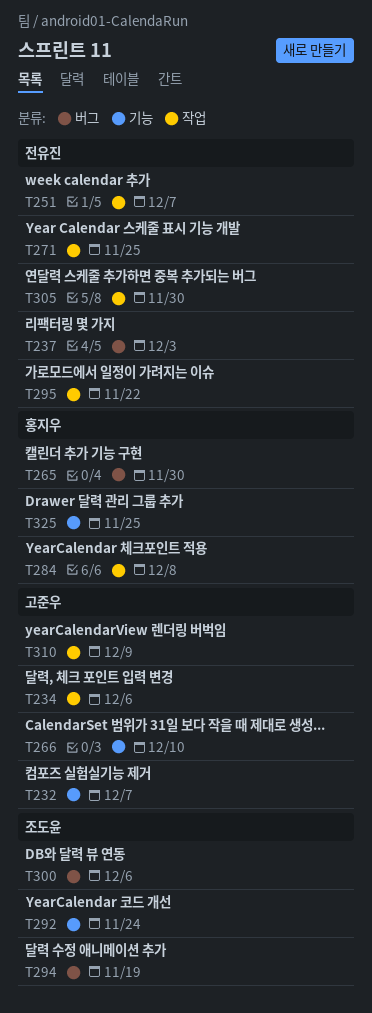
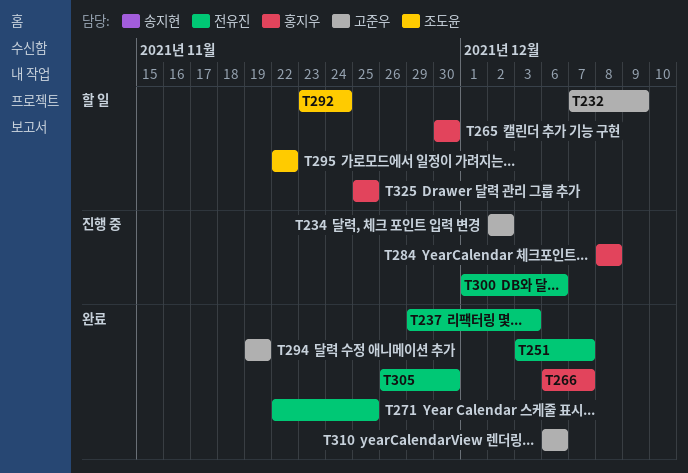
T232, due: Dec 7 -> Dec 9
T234, due: Dec 6 -> Dec 2
T266, owner: 고준우 -> 홍지우
T266, due: Dec 10 -> Dec 7
T294, owner: 조도윤 -> 고준우
T295, owner: 전유진 -> 조도윤
T300, owner: 조도윤 -> 전유진
T310, due: Dec 9 -> Dec 6

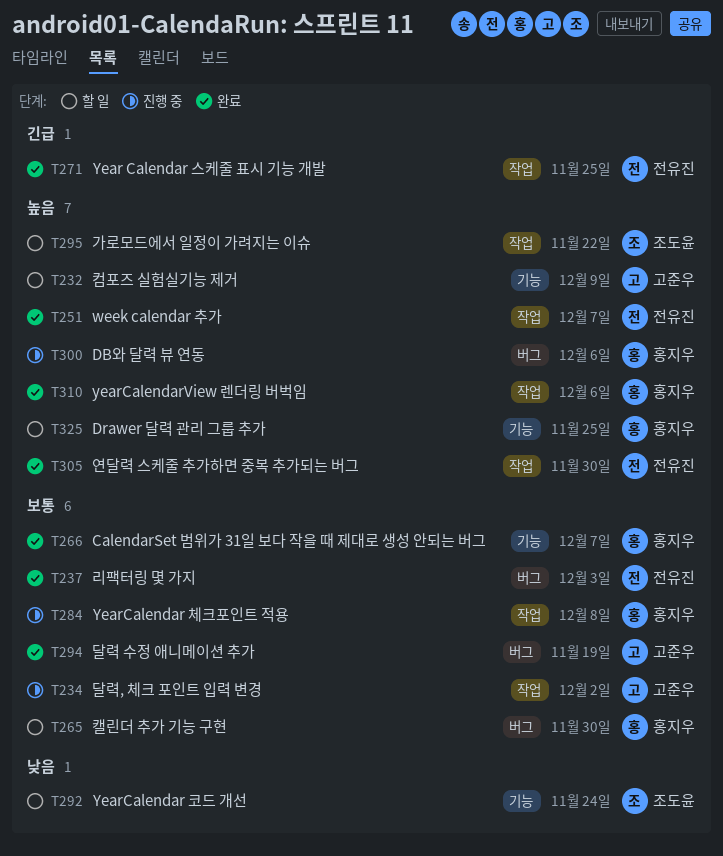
T300, owner: 전유진 -> 홍지우
T310, owner: 고준우 -> 홍지우

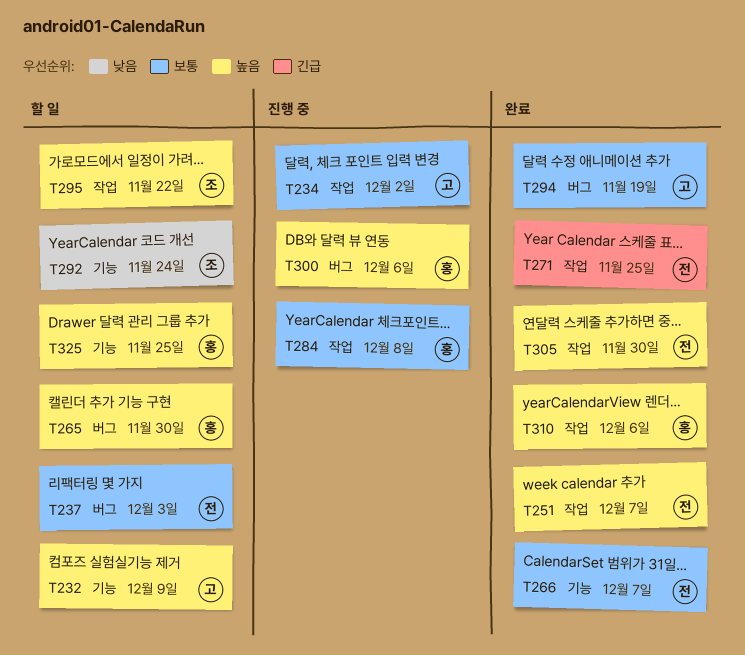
T237, status: 완료 -> 할 일
T265, priority: 보통 -> 높음
T266, owner: 홍지우 -> 전유진

